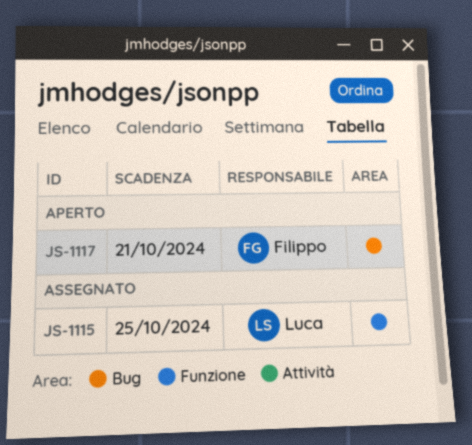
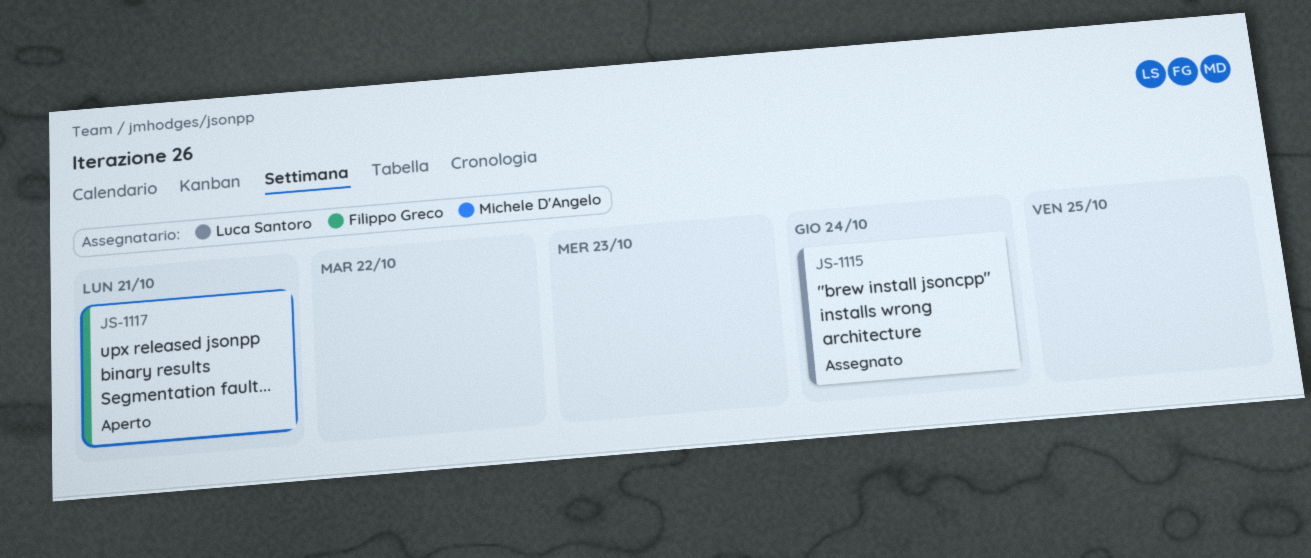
JS-1115, due: Oct 25 -> Oct 24

